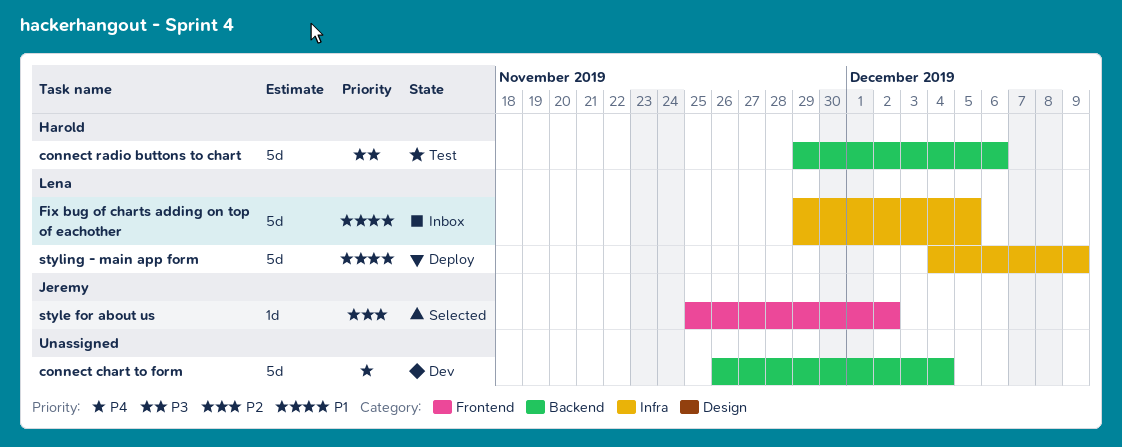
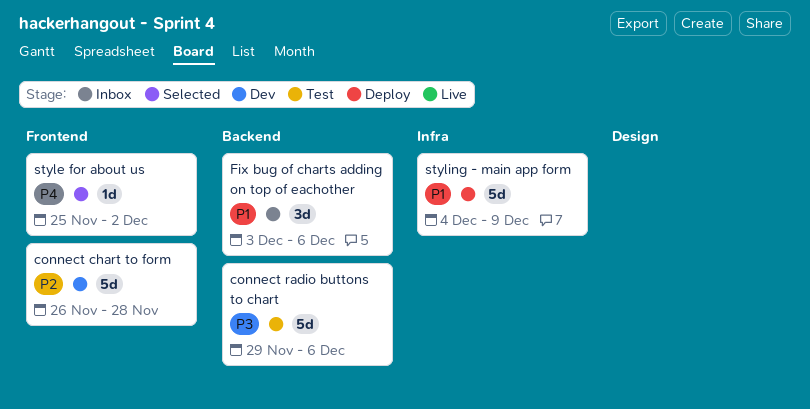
connect chart to form, priority: P4 -> P2
connect chart to form, label: Backend -> Frontend
connect chart to form, due: Dec 4 -> Nov 28
Fix bug of charts adding on top of eachother, label: Infra -> Backend
Fix bug of charts adding on top of eachother, estimate: 5d -> 3d
Fix bug of charts adding on top of eachother, start: Nov 29 -> Dec 3
Fix bug of charts adding on top of eachother, due: Dec 5 -> Dec 6
style for about us, priority: P2 -> P4

